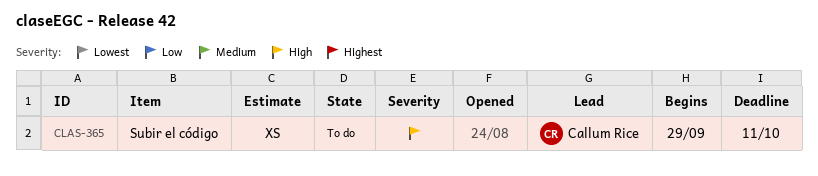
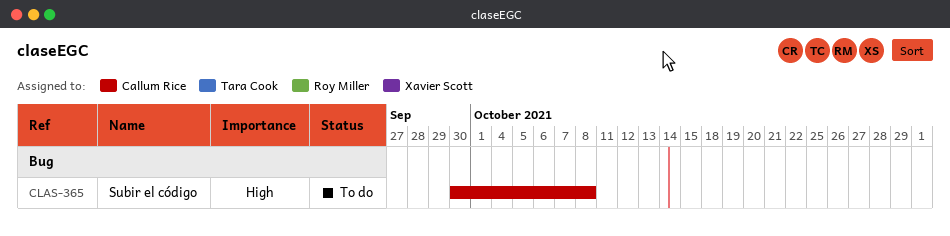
CLAS-365, start: Sep 29 -> Sep 30
CLAS-365, due: Oct 11 -> Oct 8

